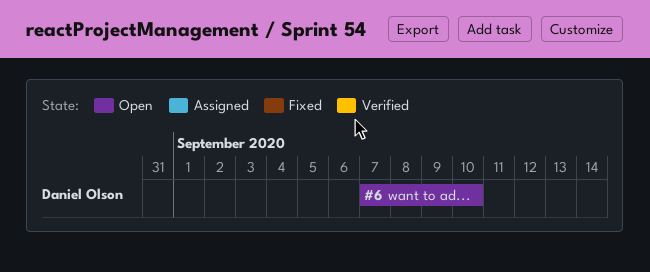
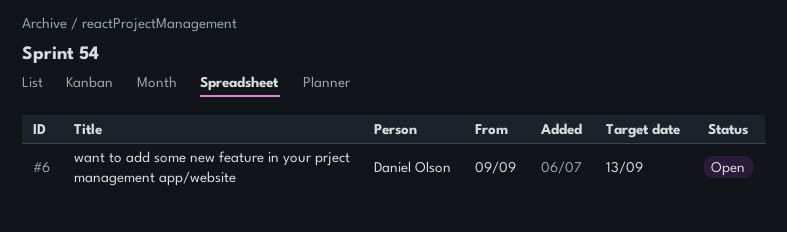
#6, start: Sep 7 -> Sep 9
#6, due: Sep 10 -> Sep 13

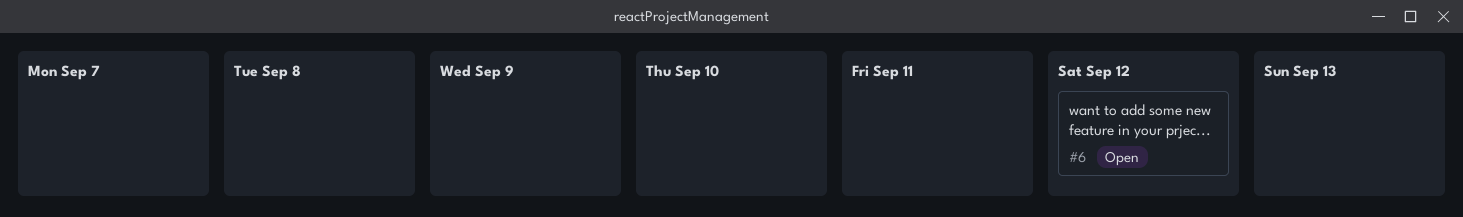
#6, due: Sep 13 -> Sep 12

